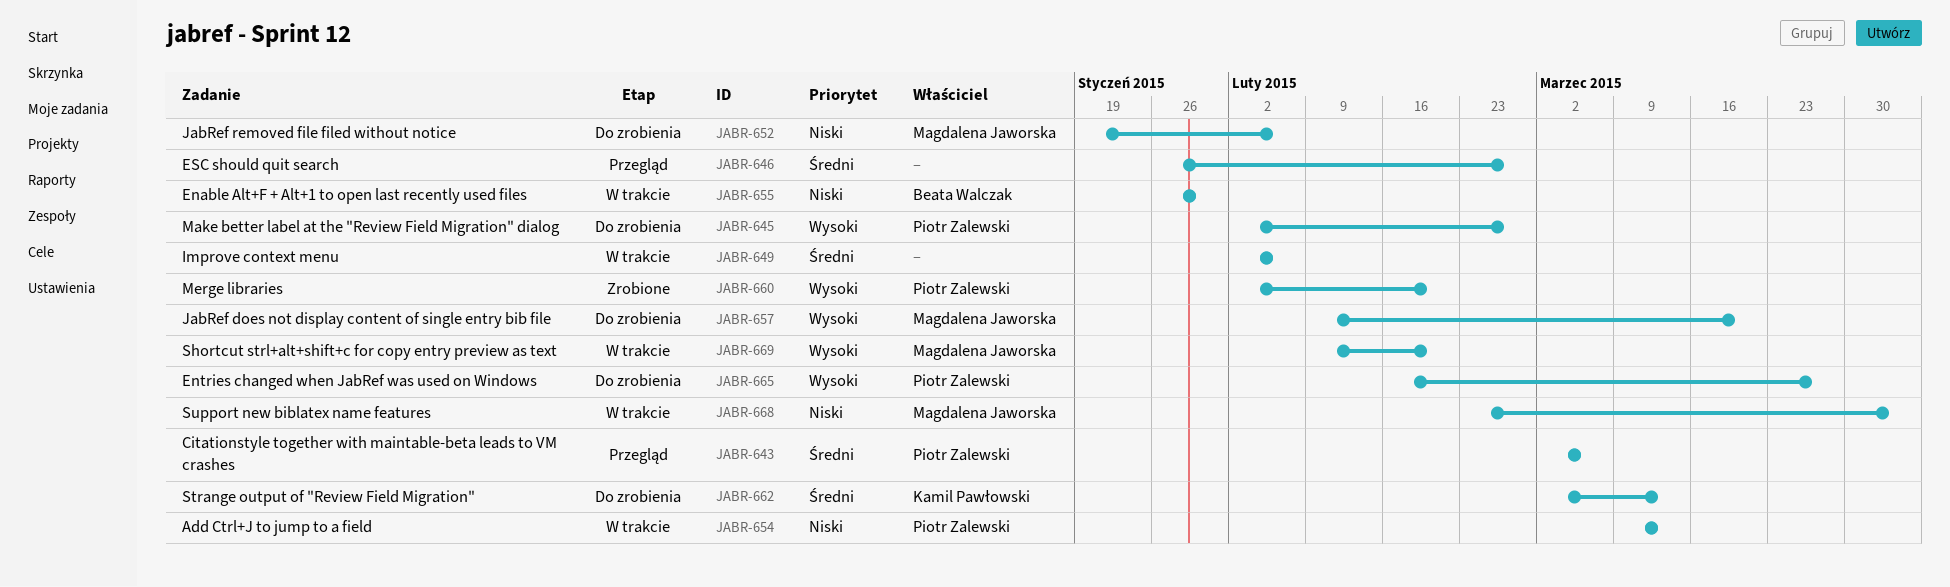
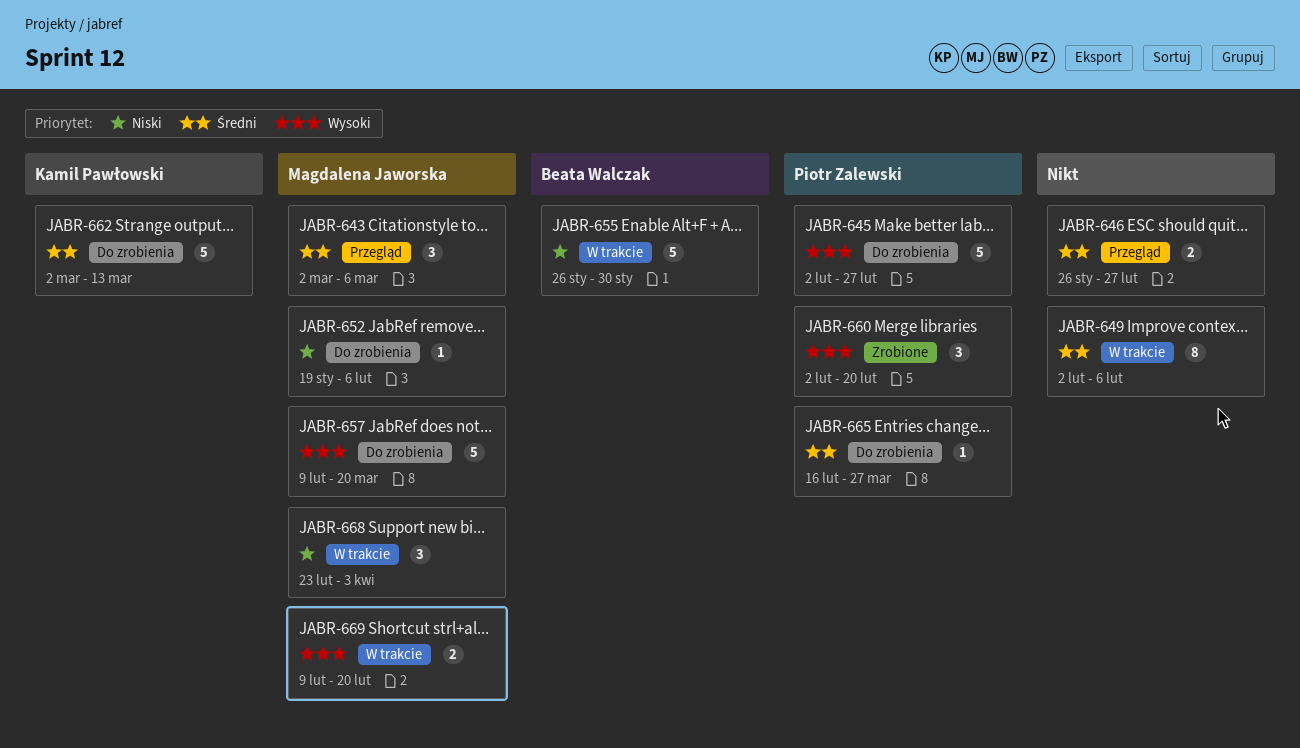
JABR-643, owner: Piotr Zalewski -> Magdalena Jaworska
JABR-654: present -> none
JABR-665, priority: Wysoki -> Średni

